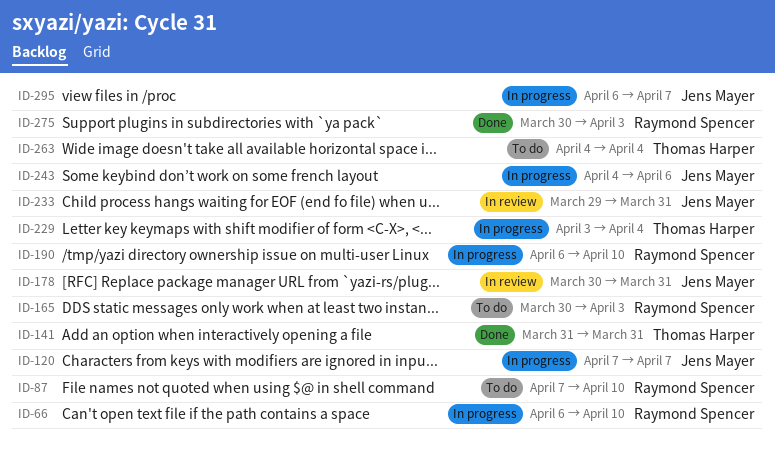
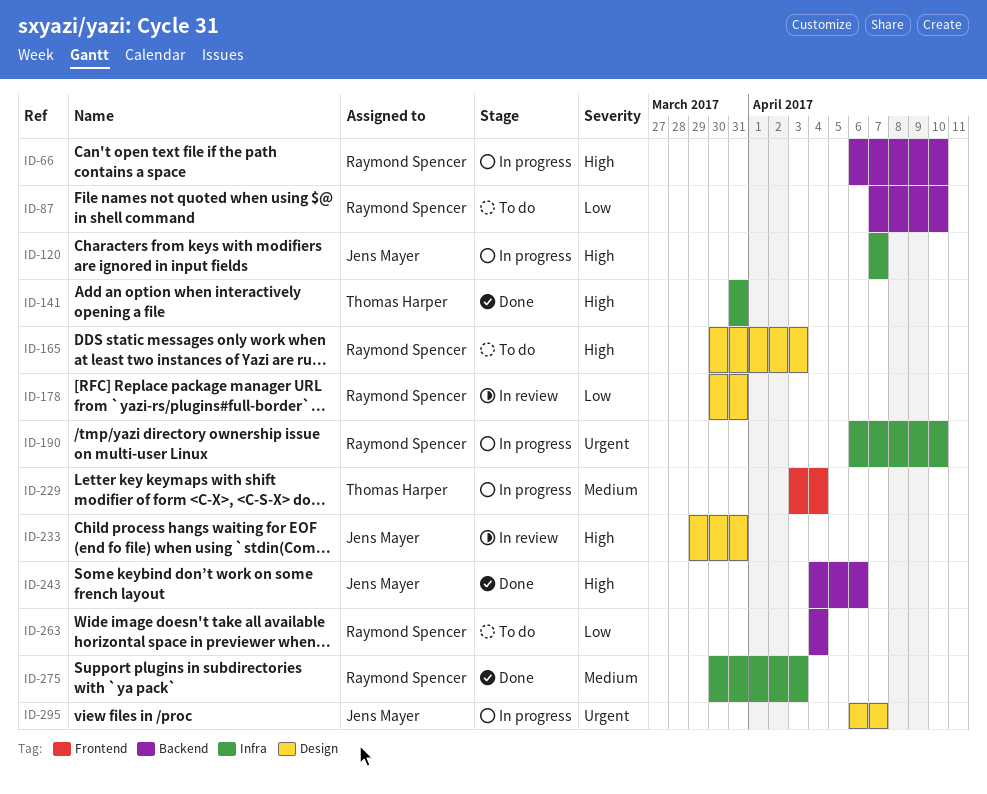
ID-178, owner: Jens Mayer -> Raymond Spencer
ID-243, status: In progress -> Done
ID-263, owner: Thomas Harper -> Raymond Spencer

